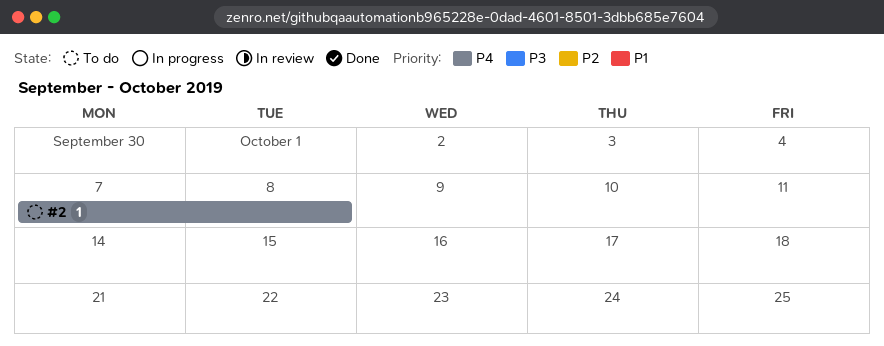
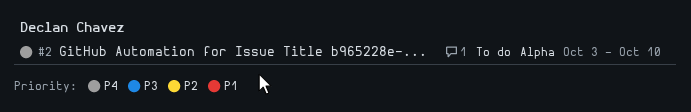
#2, start: Oct 7 -> Oct 3
#2, due: Oct 8 -> Oct 10

